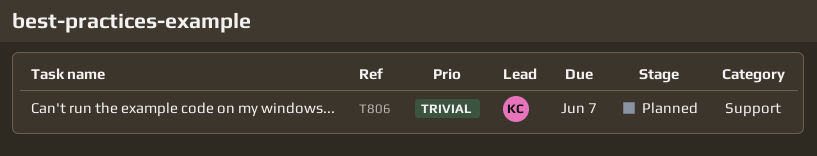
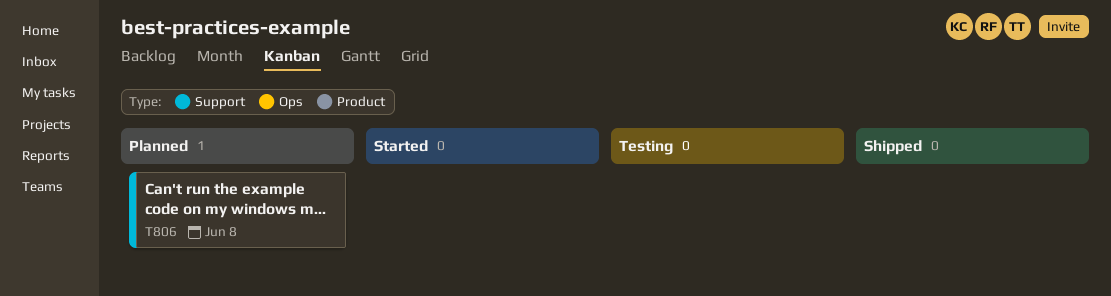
T806, due: Jun 7 -> Jun 8

